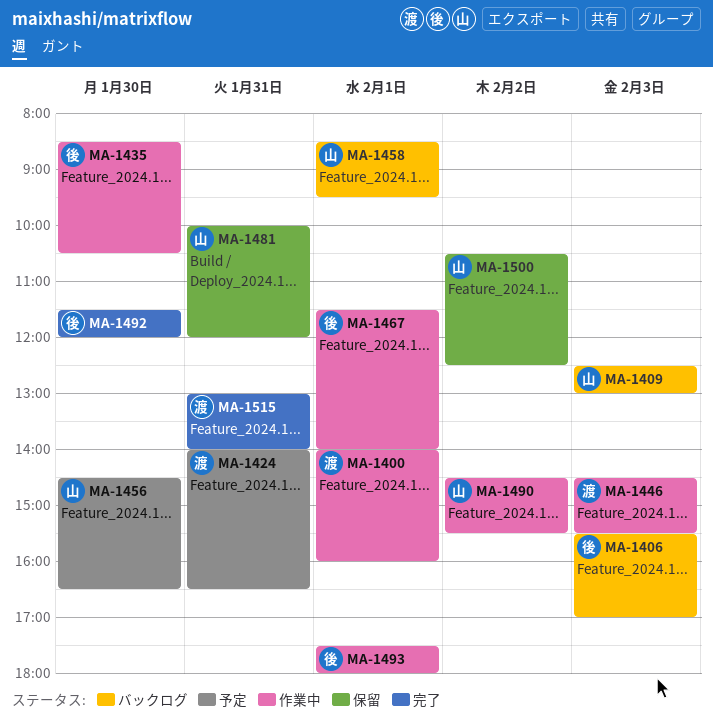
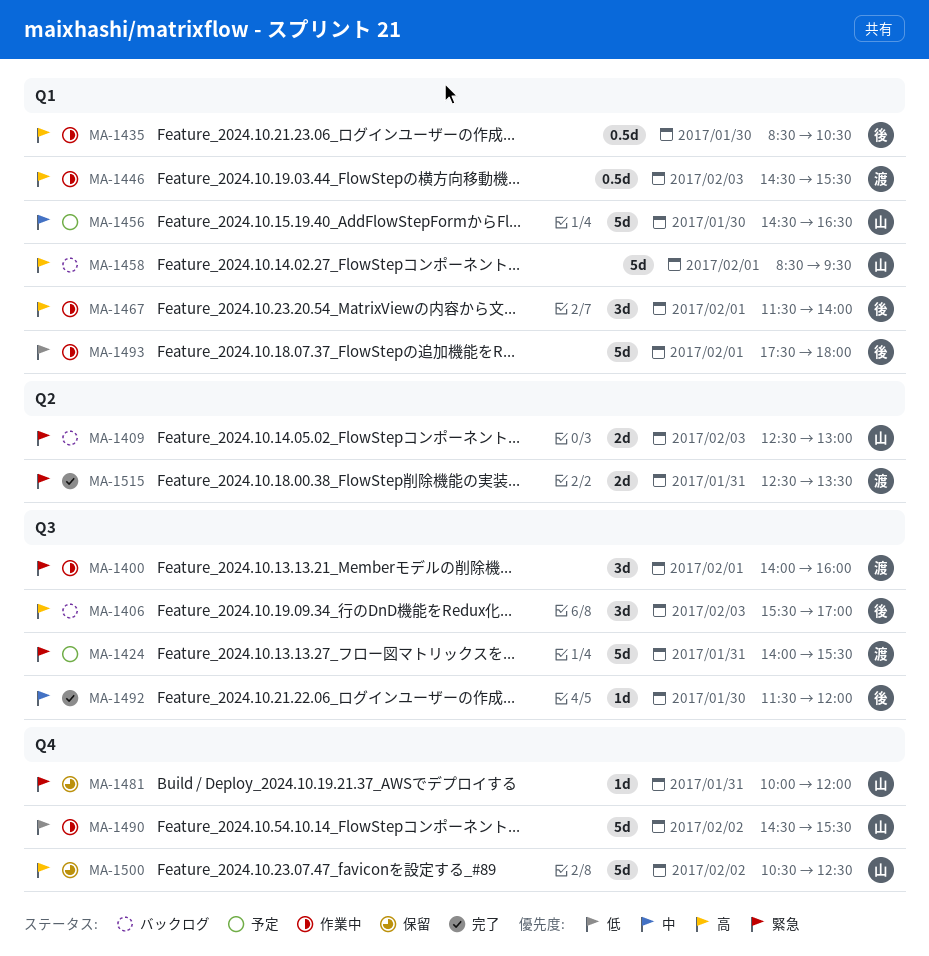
MA-1424, ends: 16:30 -> 15:30
MA-1515, begins: 13:00 -> 12:30
MA-1515, ends: 14:00 -> 13:30

